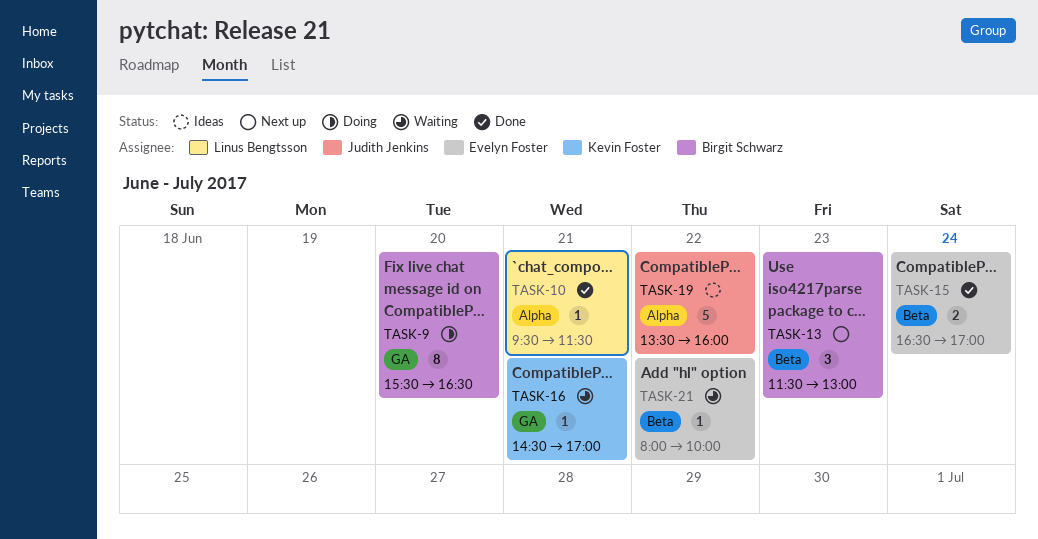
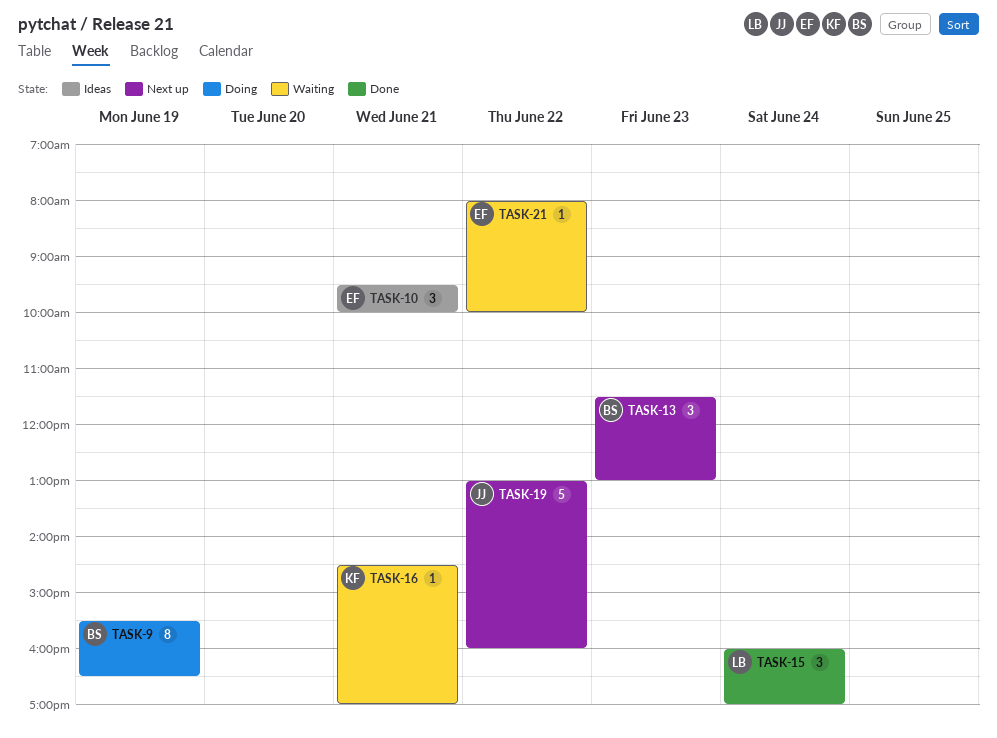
TASK-9, day: Jun 20 -> Jun 19
TASK-10, status: Done -> Ideas
TASK-10, owner: Linus Bengtsson -> Evelyn Foster
TASK-10, estimate: 1 -> 3
TASK-10, ends: 11:30 -> 10:00
TASK-15, owner: Evelyn Foster -> Linus Bengtsson
TASK-15, estimate: 2 -> 3
TASK-15, begins: 16:30 -> 16:00
TASK-19, status: Ideas -> Next up
TASK-19, begins: 13:30 -> 13:00

